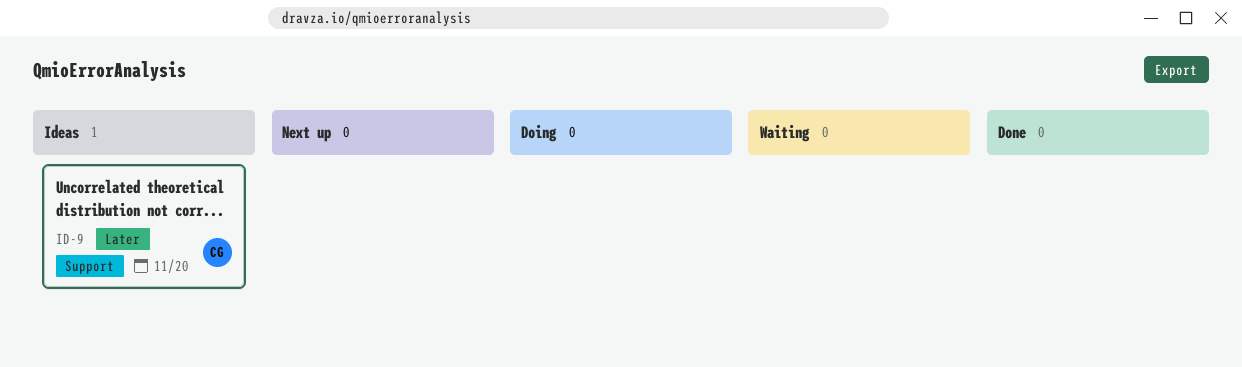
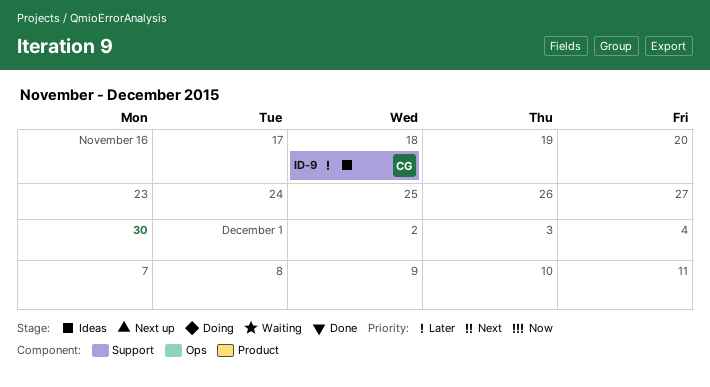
ID-9, due: Nov 20 -> Nov 18

